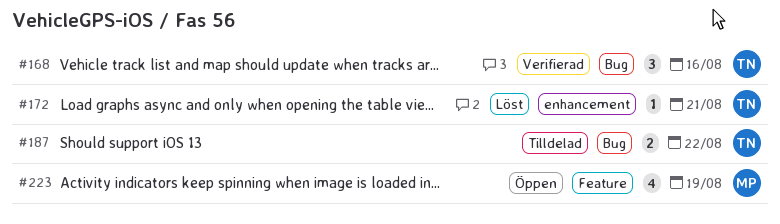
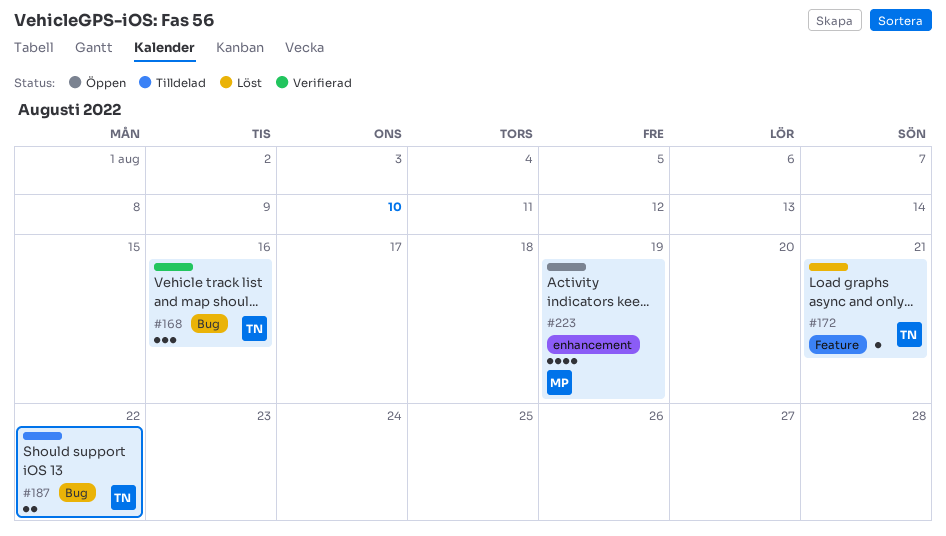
#172, label: enhancement -> Feature
#223, label: Feature -> enhancement

